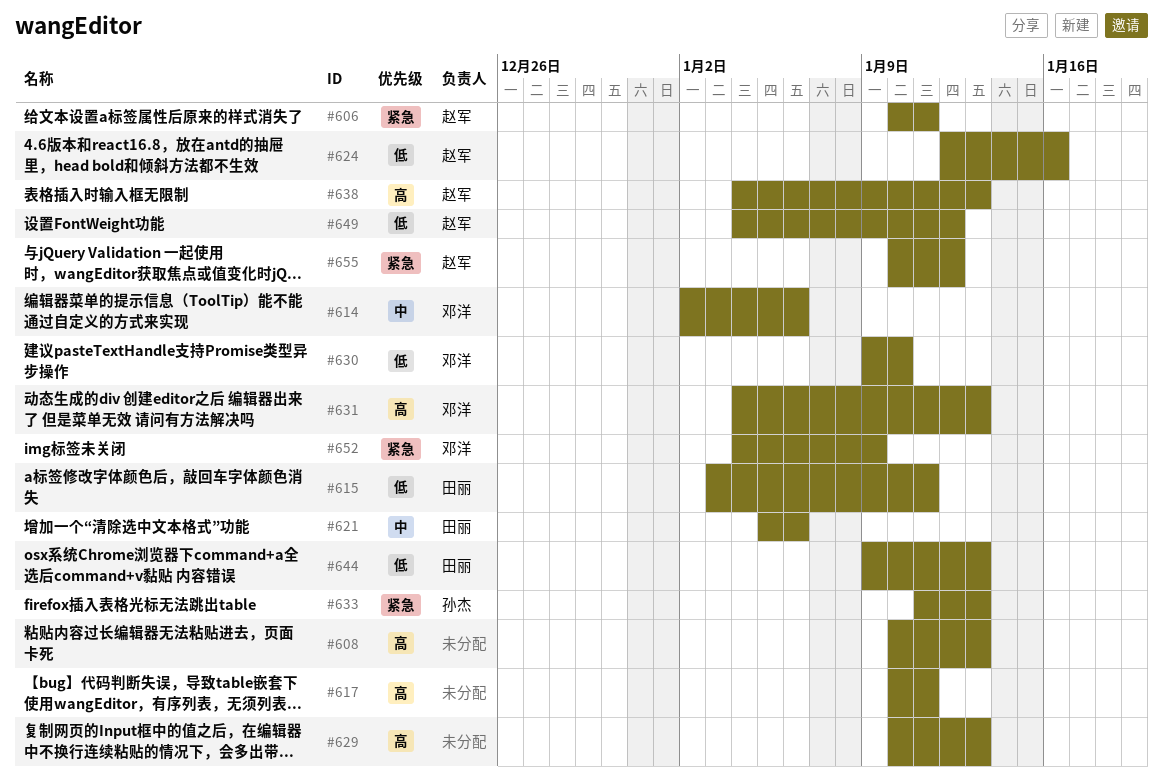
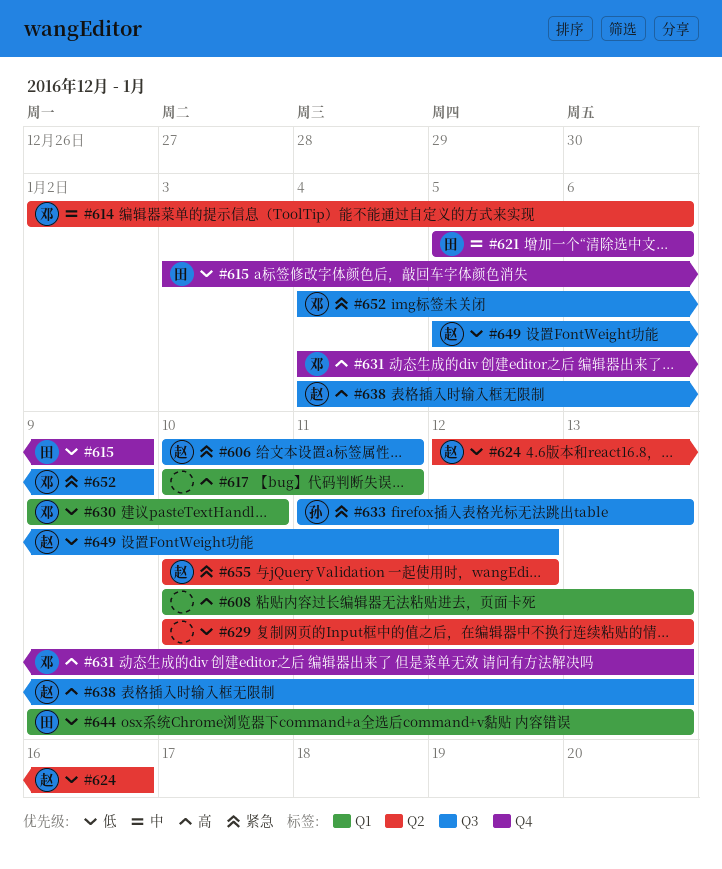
#615, due: Jan 11 -> Jan 9
#629, priority: 高 -> 低
#649, start: Jan 4 -> Jan 5

